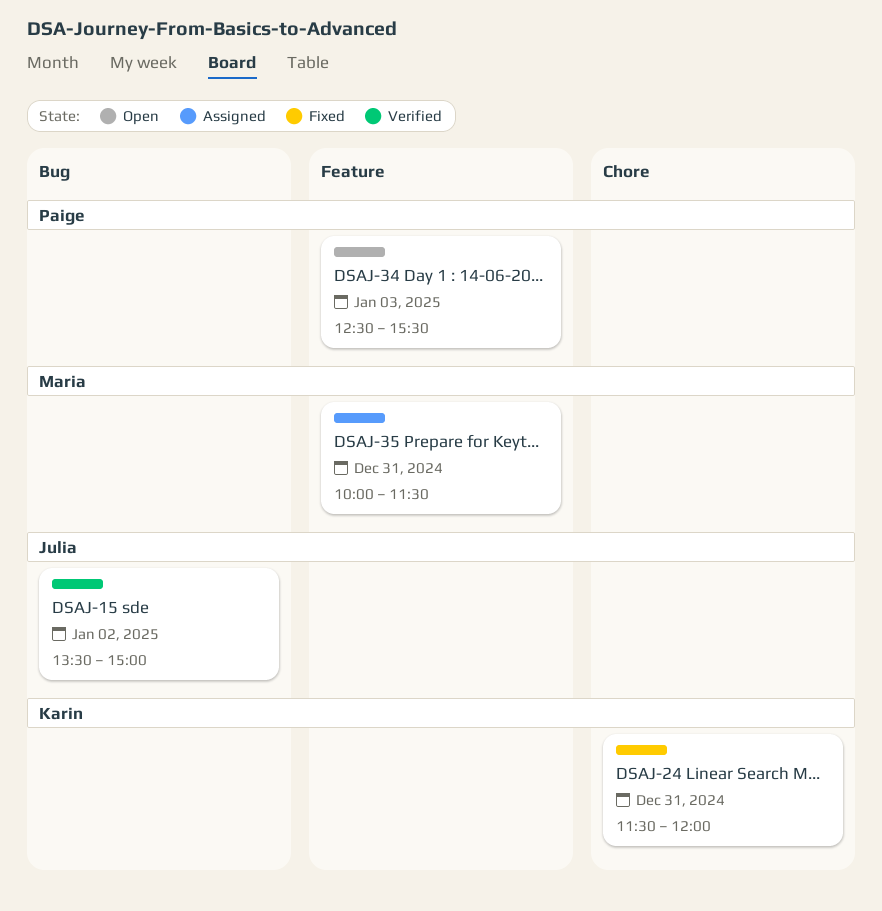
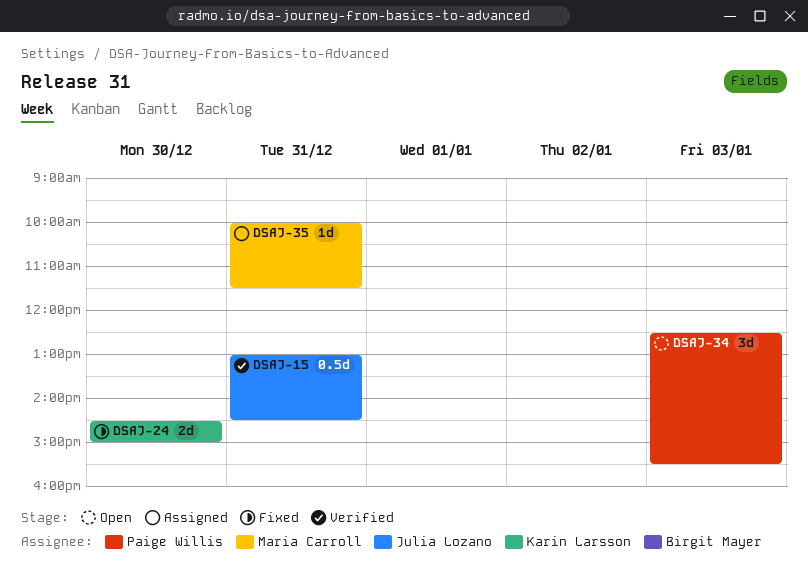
DSAJ-15, day: Jan 2 -> Dec 31
DSAJ-15, begins: 13:30 -> 13:00
DSAJ-15, ends: 15:00 -> 14:30
DSAJ-24, day: Dec 31 -> Dec 30
DSAJ-24, begins: 11:30 -> 14:30
DSAJ-24, ends: 12:00 -> 15:00

